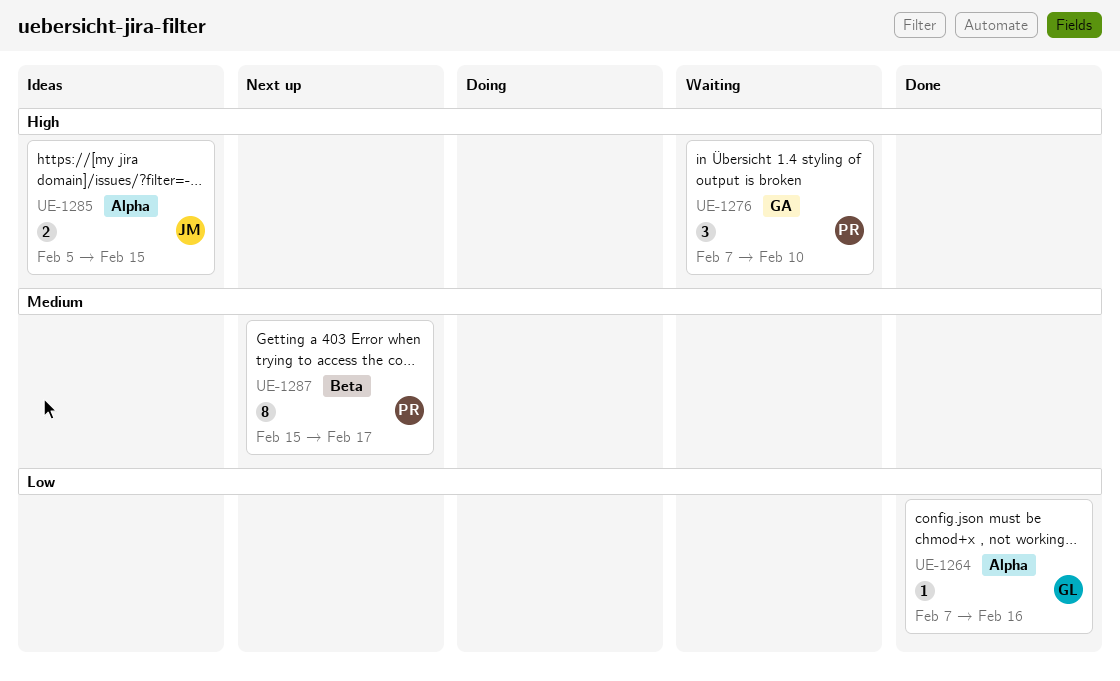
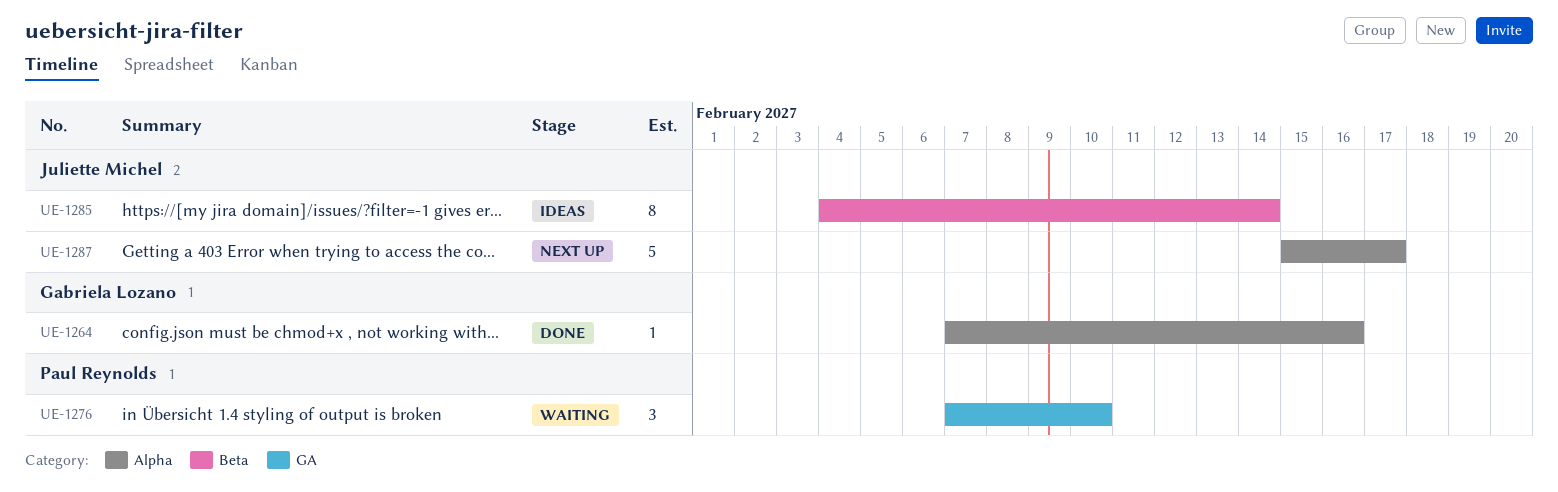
UE-1285, label: Alpha -> Beta
UE-1285, estimate: 2 -> 8
UE-1285, start: Feb 5 -> Feb 4
UE-1285, due: Feb 15 -> Feb 14
UE-1287, owner: Paul Reynolds -> Juliette Michel
UE-1287, label: Beta -> Alpha
UE-1287, estimate: 8 -> 5

